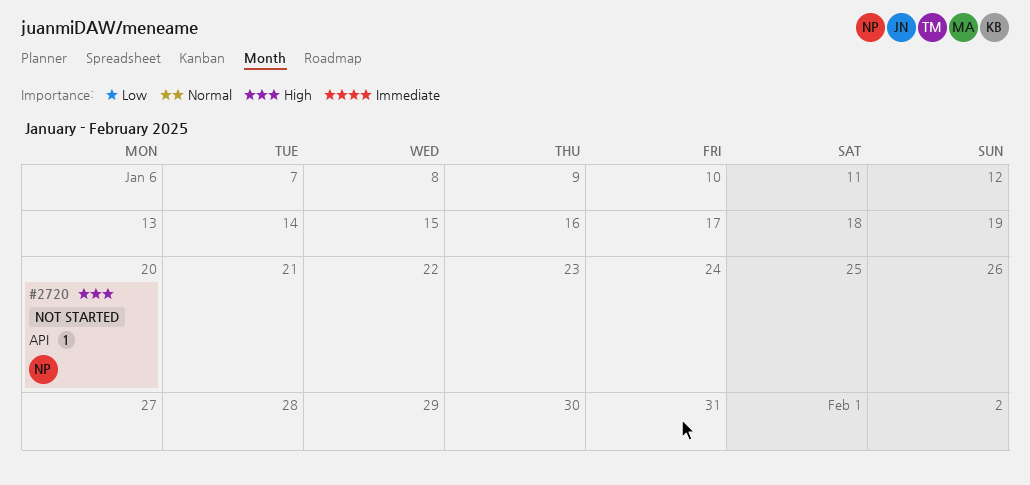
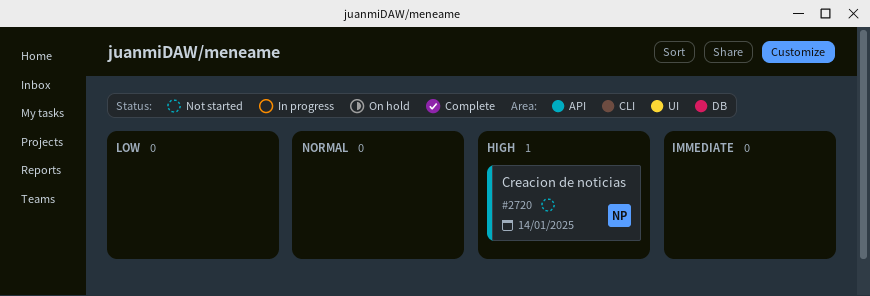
#2720, due: Jan 20 -> Jan 14

